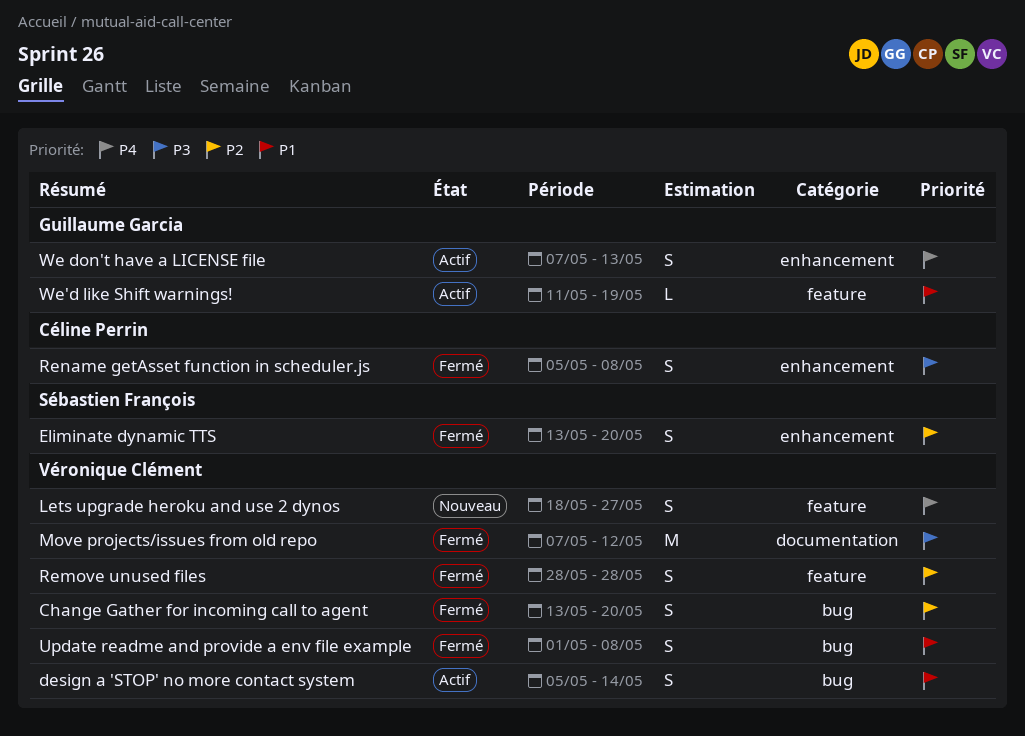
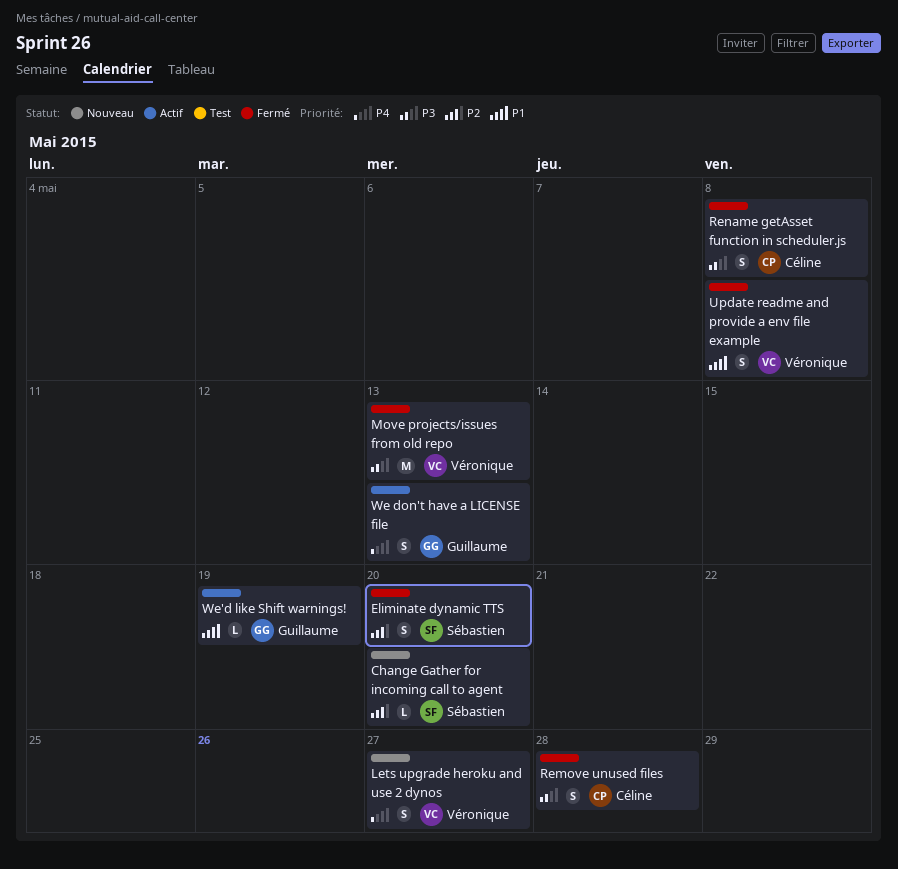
Change Gather for incoming call to agent, status: Fermé -> Nouveau
Change Gather for incoming call to agent, owner: Véronique Clément -> Sébastien François
Change Gather for incoming call to agent, estimate: S -> L
design a 'STOP' no more contact system: present -> none
Move projects/issues from old repo, due: May 12 -> May 13
Remove unused files, owner: Véronique Clément -> Céline Perrin
Remove unused files, priority: P2 -> P3

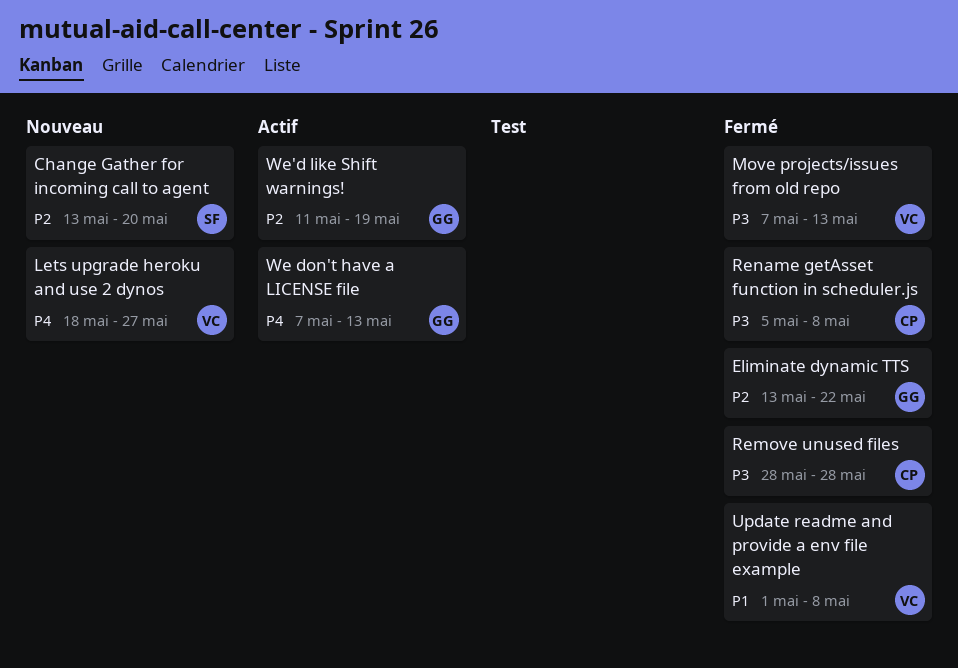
Eliminate dynamic TTS, owner: Sébastien -> Guillaume
Eliminate dynamic TTS, due: May 20 -> May 22
We'd like Shift warnings!, priority: P1 -> P2

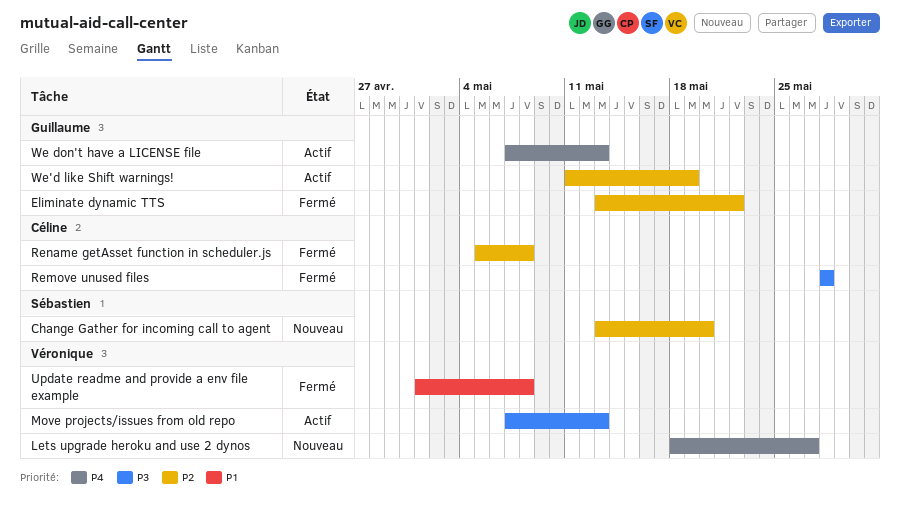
Move projects/issues from old repo, status: Fermé -> Actif
Rename getAsset function in scheduler.js, priority: P3 -> P2

